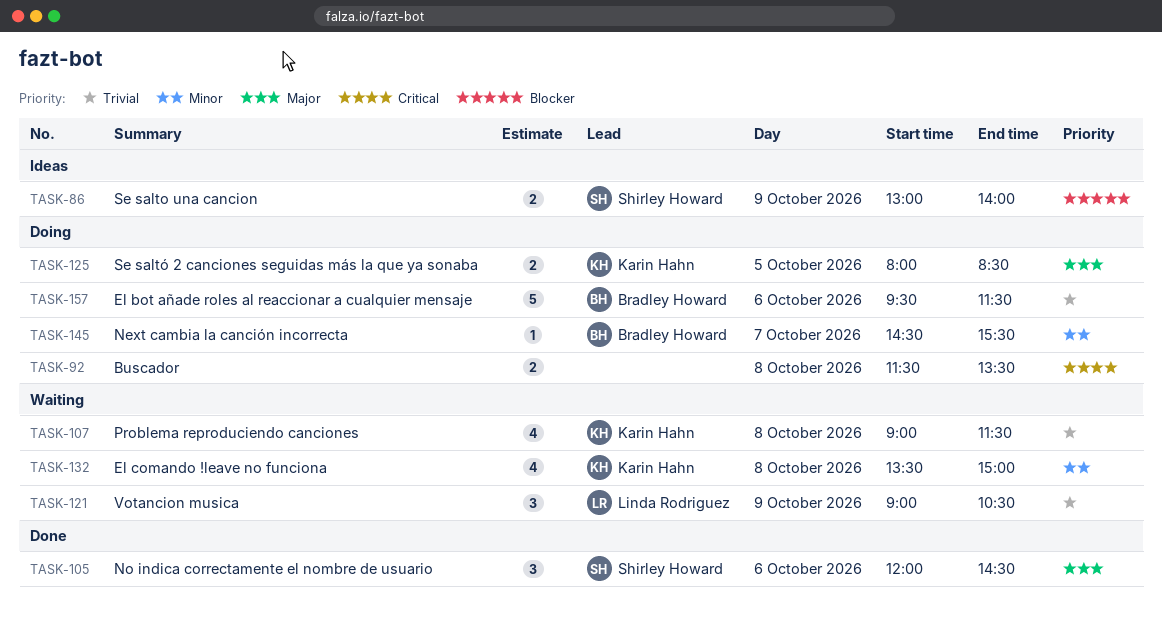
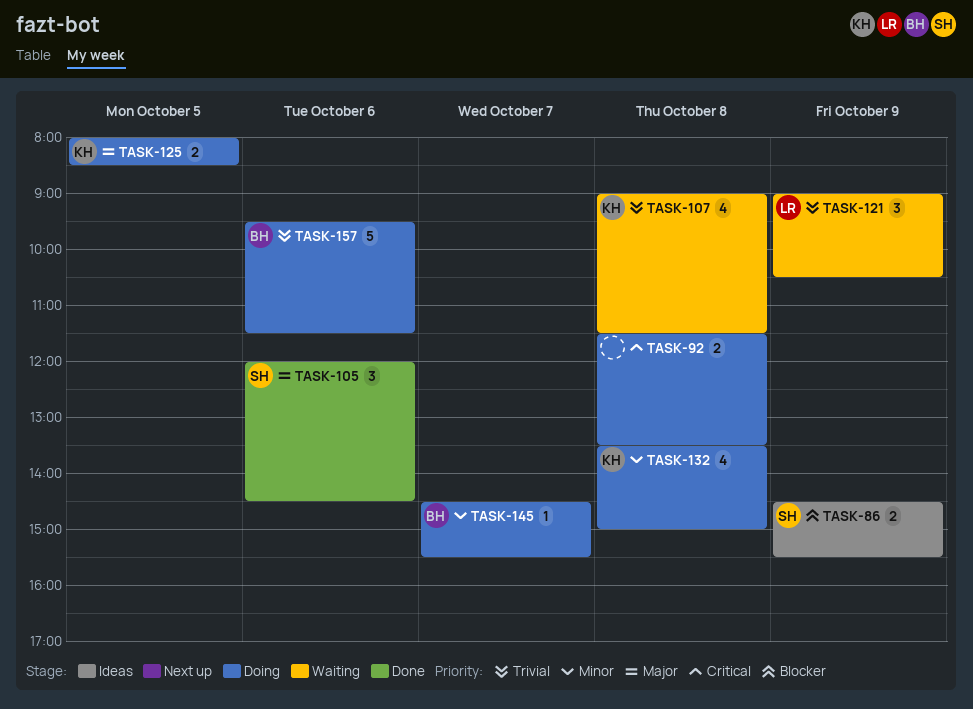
TASK-86, begins: 13:00 -> 14:30
TASK-86, ends: 14:00 -> 15:30
TASK-132, status: Waiting -> Doing

